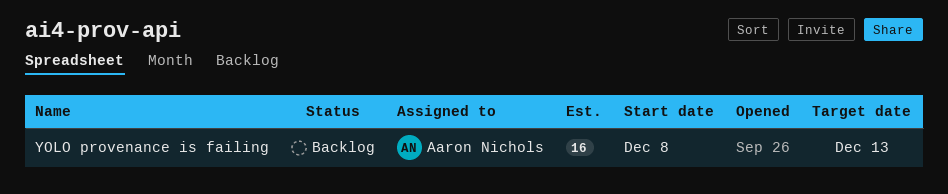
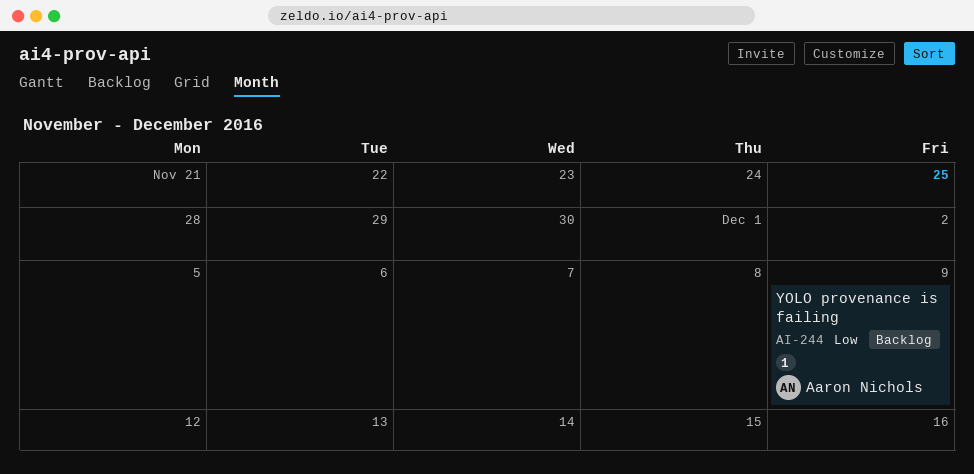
YOLO provenance is failing, estimate: 16 -> 1
YOLO provenance is failing, due: Dec 13 -> Dec 9

